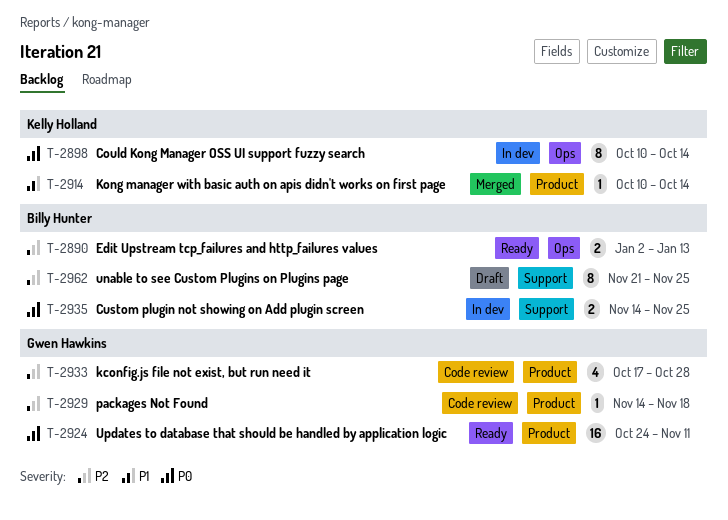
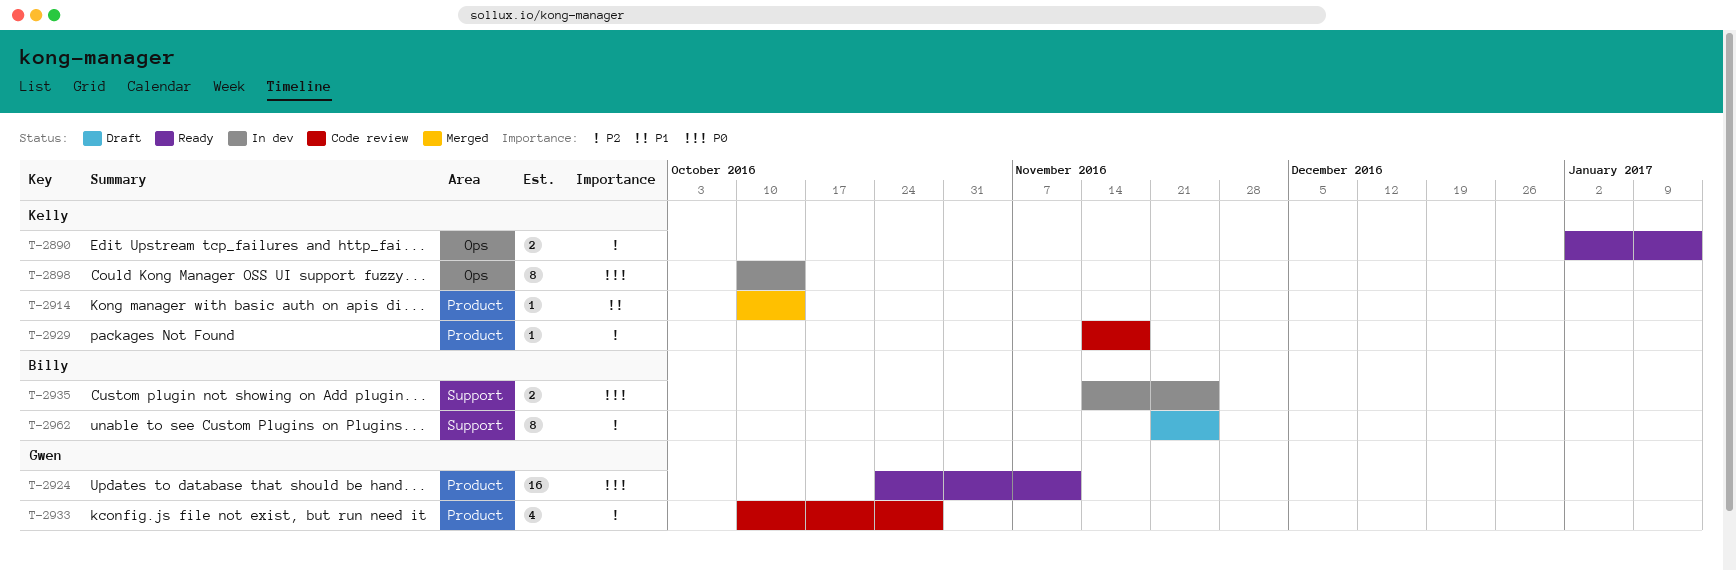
T-2890, owner: Billy Hunter -> Kelly Holland
T-2929, owner: Gwen Hawkins -> Kelly Holland
T-2933, start: Oct 17 -> Oct 10

